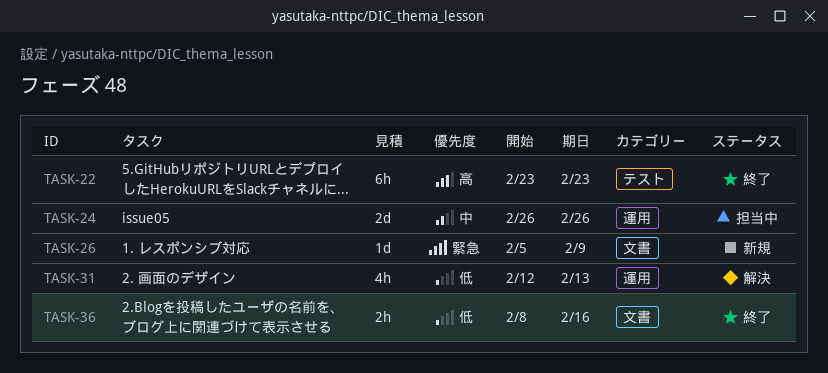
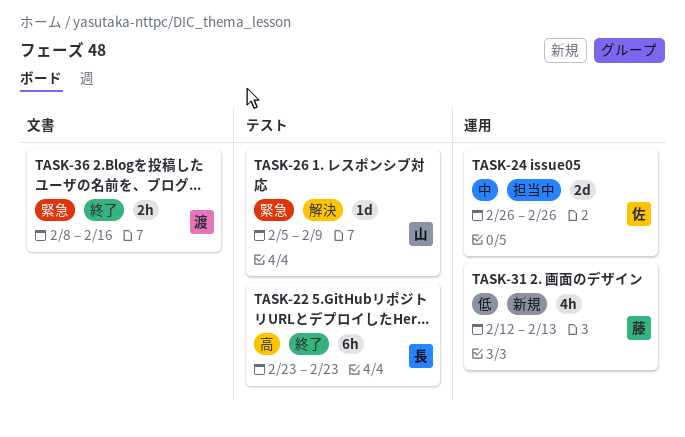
TASK-26, status: 新規 -> 解決
TASK-26, label: 文書 -> テスト
TASK-31, status: 解決 -> 新規
TASK-36, priority: 低 -> 緊急

